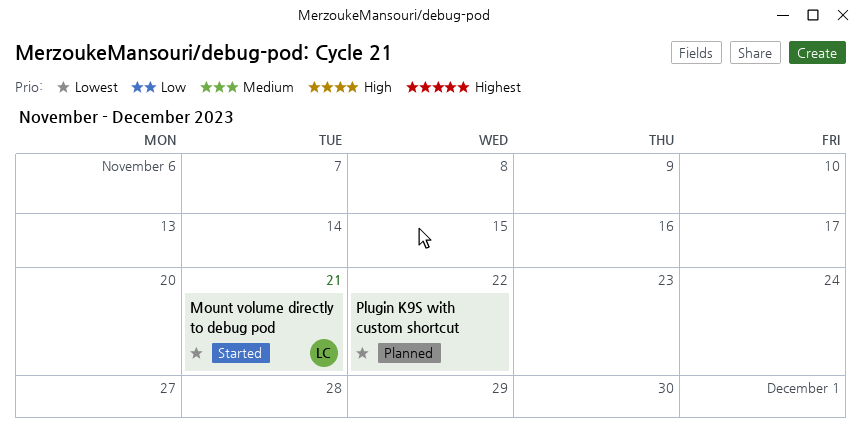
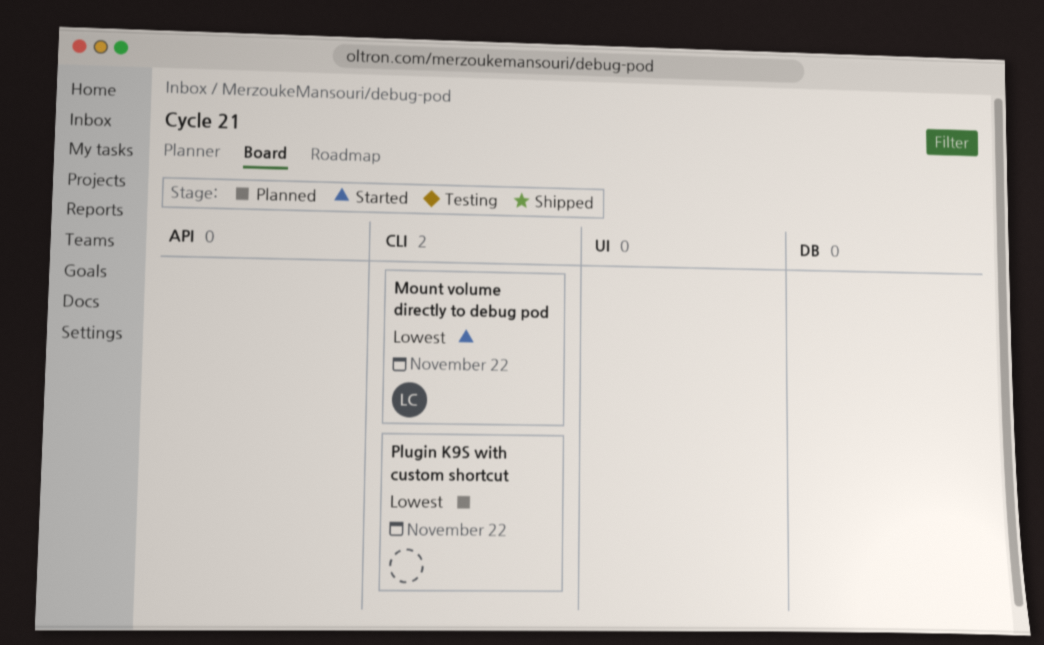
Mount volume directly to debug pod, due: Nov 21 -> Nov 22

